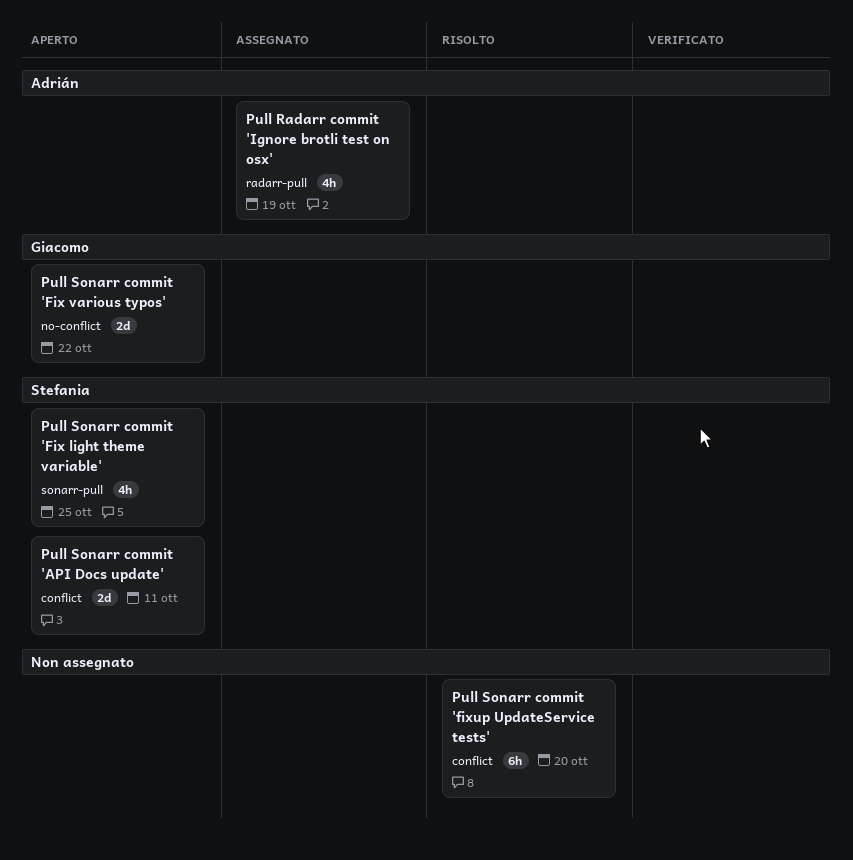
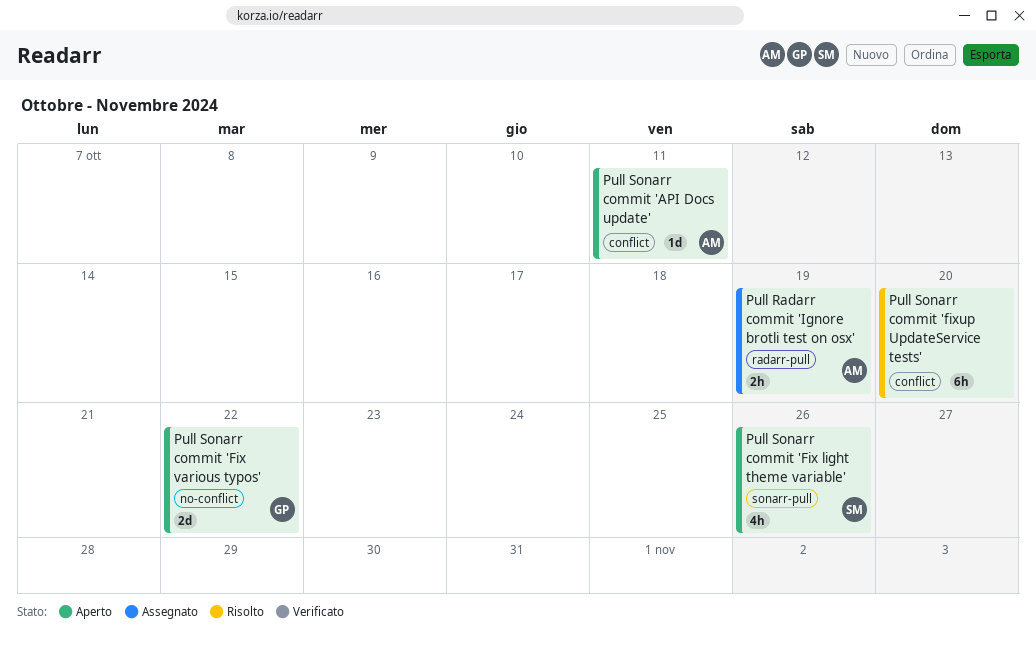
Pull Radarr commit 'Ignore brotli test on osx', estimate: 4h -> 2h
Pull Sonarr commit 'API Docs update', owner: Stefania -> Adrián
Pull Sonarr commit 'API Docs update', estimate: 2d -> 1d
Pull Sonarr commit 'Fix light theme variable', due: Oct 25 -> Oct 26

